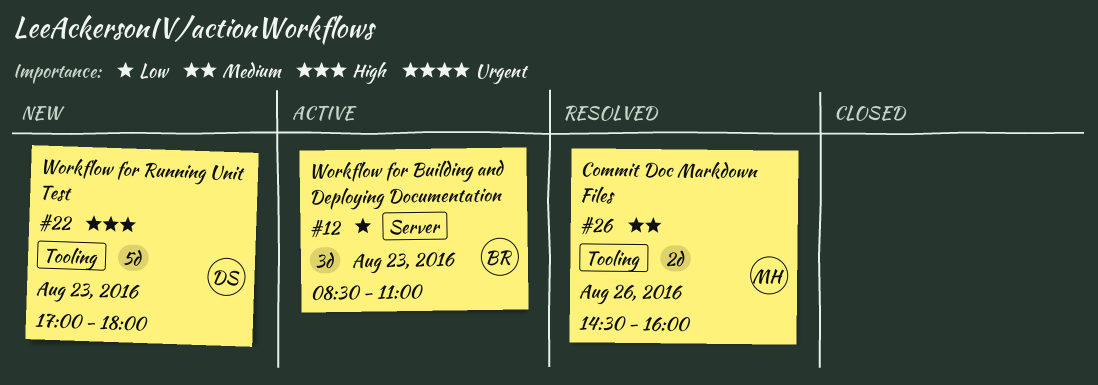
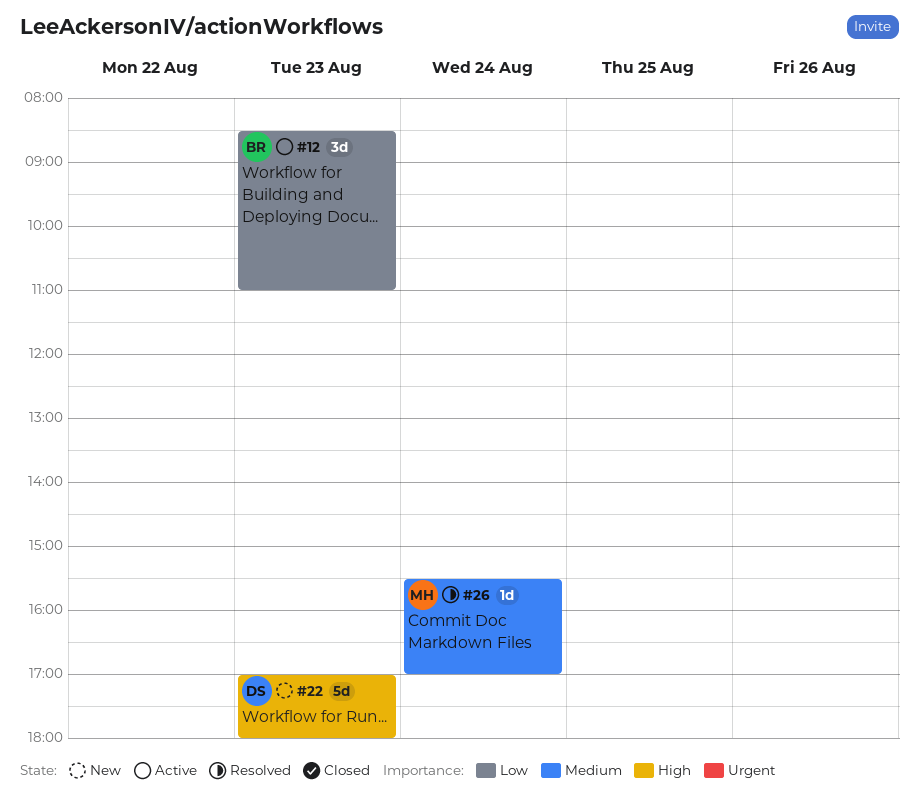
#26, estimate: 2d -> 1d
#26, day: Aug 26 -> Aug 24
#26, begins: 14:30 -> 15:30
#26, ends: 16:00 -> 17:00

